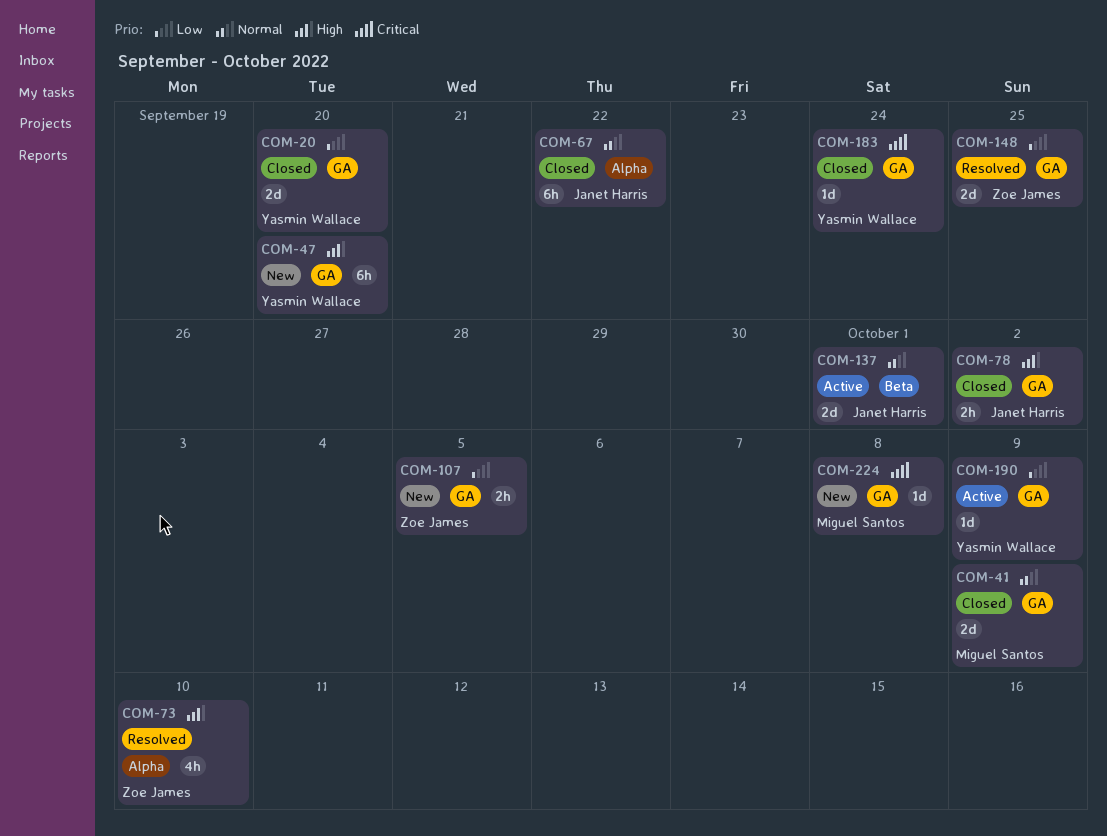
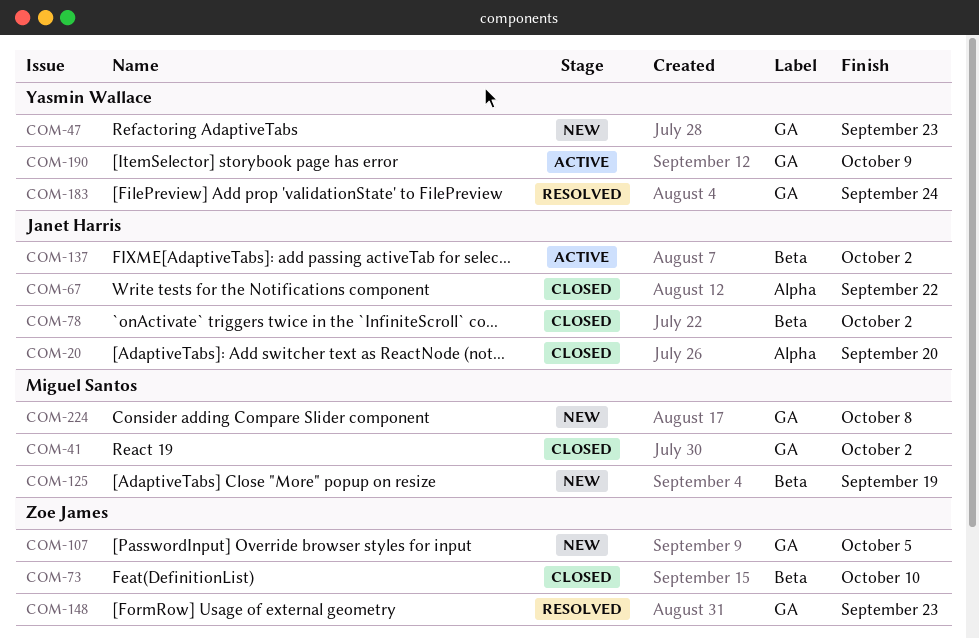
COM-20, owner: Yasmin Wallace -> Janet Harris
COM-20, label: GA -> Alpha
COM-41, due: Oct 9 -> Oct 2
COM-47, due: Sep 20 -> Sep 23
COM-73, status: Resolved -> Closed
COM-73, label: Alpha -> Beta
COM-78, label: GA -> Beta
COM-125: none -> present
COM-137, due: Oct 1 -> Oct 2
COM-148, due: Sep 25 -> Sep 23
COM-183, status: Closed -> Resolved

